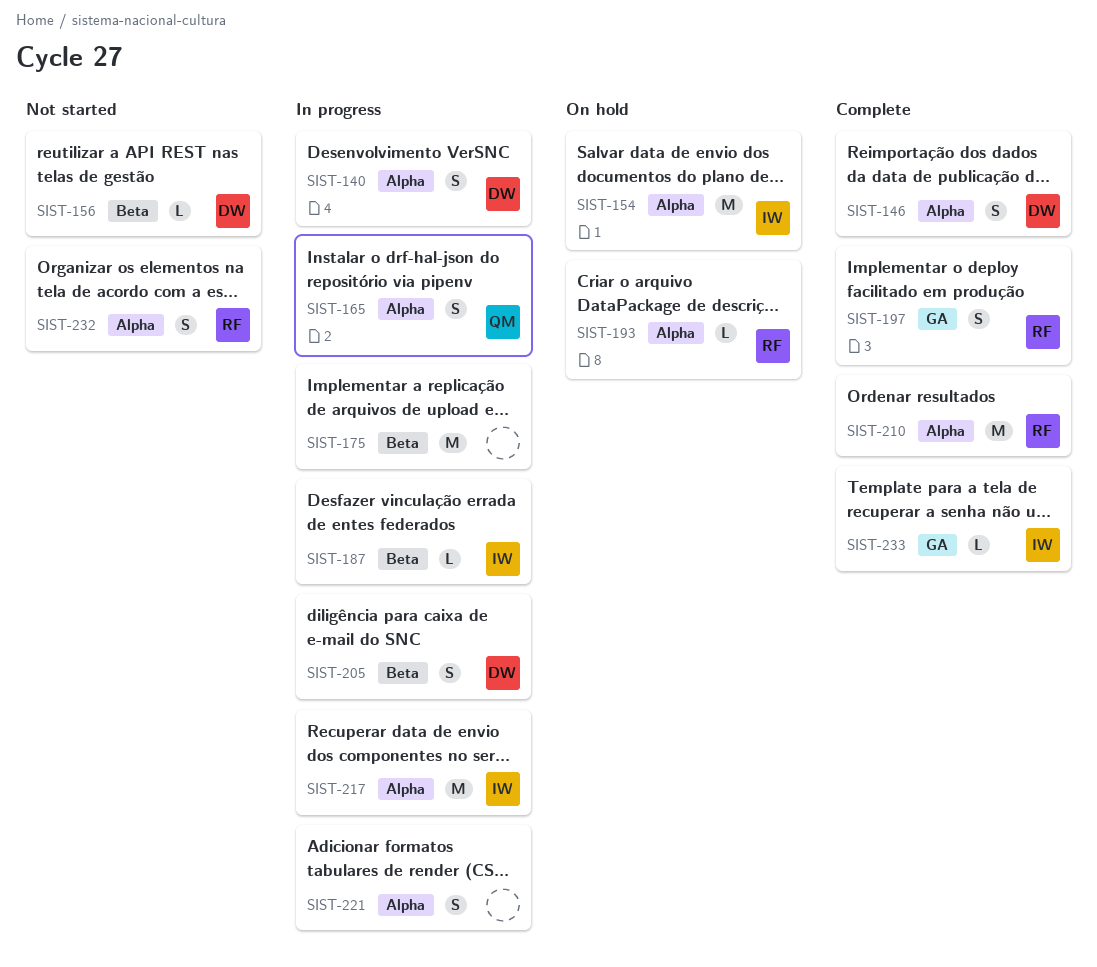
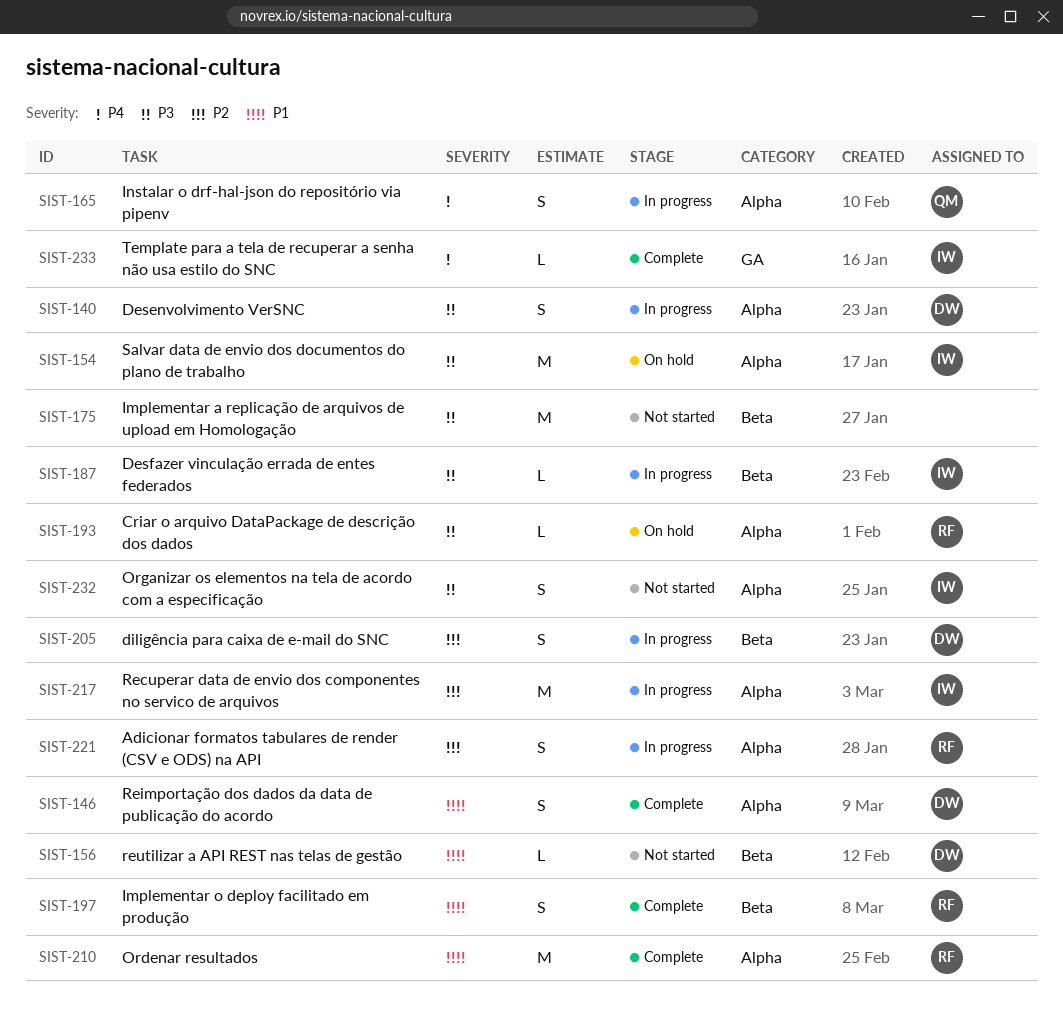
SIST-175, status: In progress -> Not started
SIST-197, label: GA -> Beta
SIST-221, owner: none -> RF
SIST-232, owner: RF -> IW

